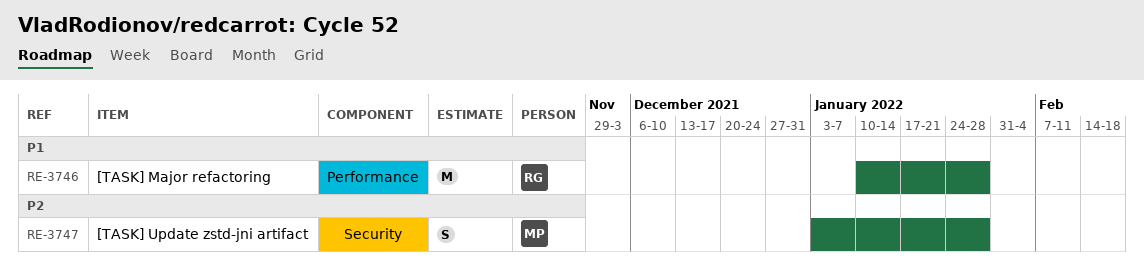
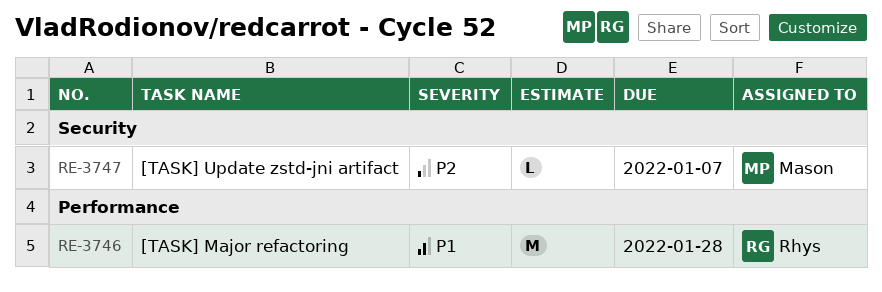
RE-3747, estimate: S -> L
RE-3747, due: Jan 28 -> Jan 7

